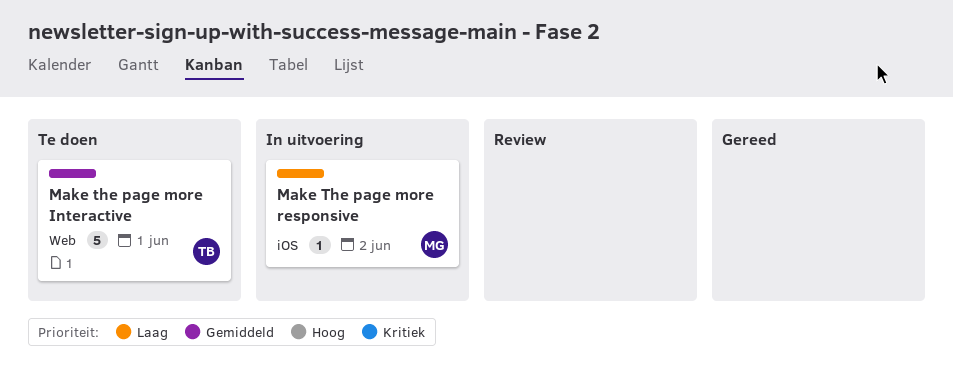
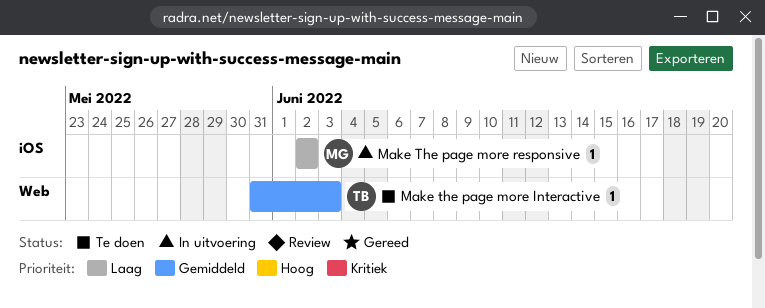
Make the page more Interactive, estimate: 5 -> 1
Make the page more Interactive, due: Jun 1 -> Jun 3

